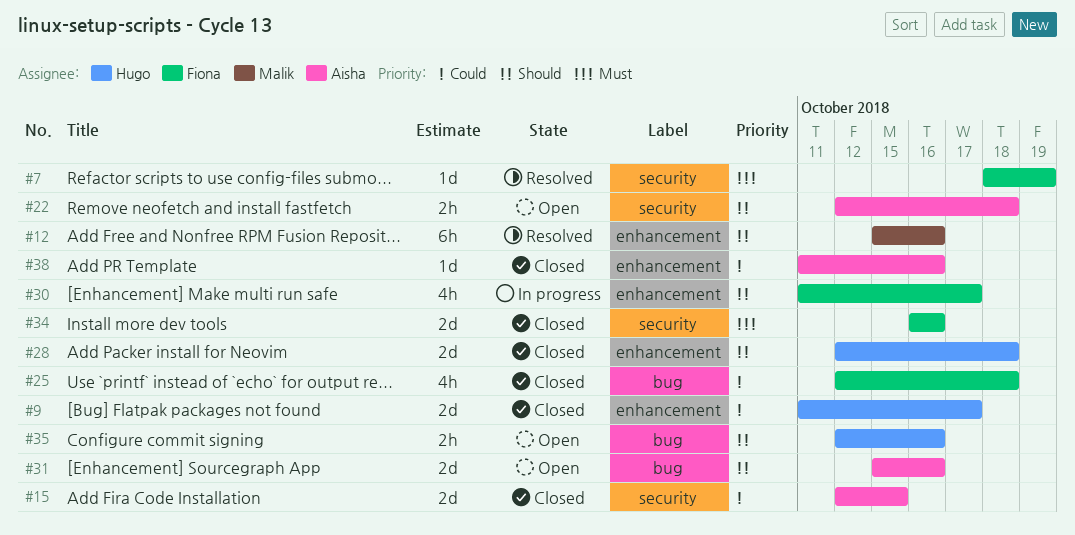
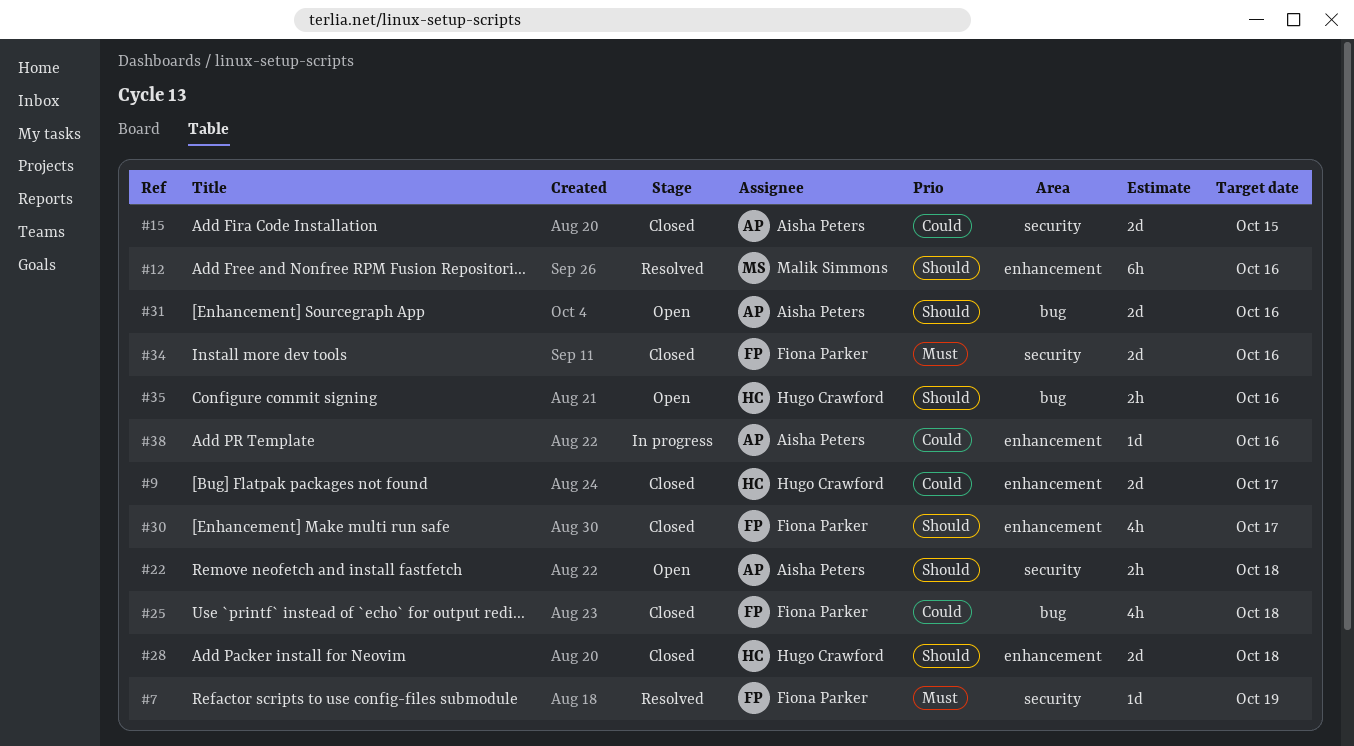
#30, status: In progress -> Closed
#38, status: Closed -> In progress

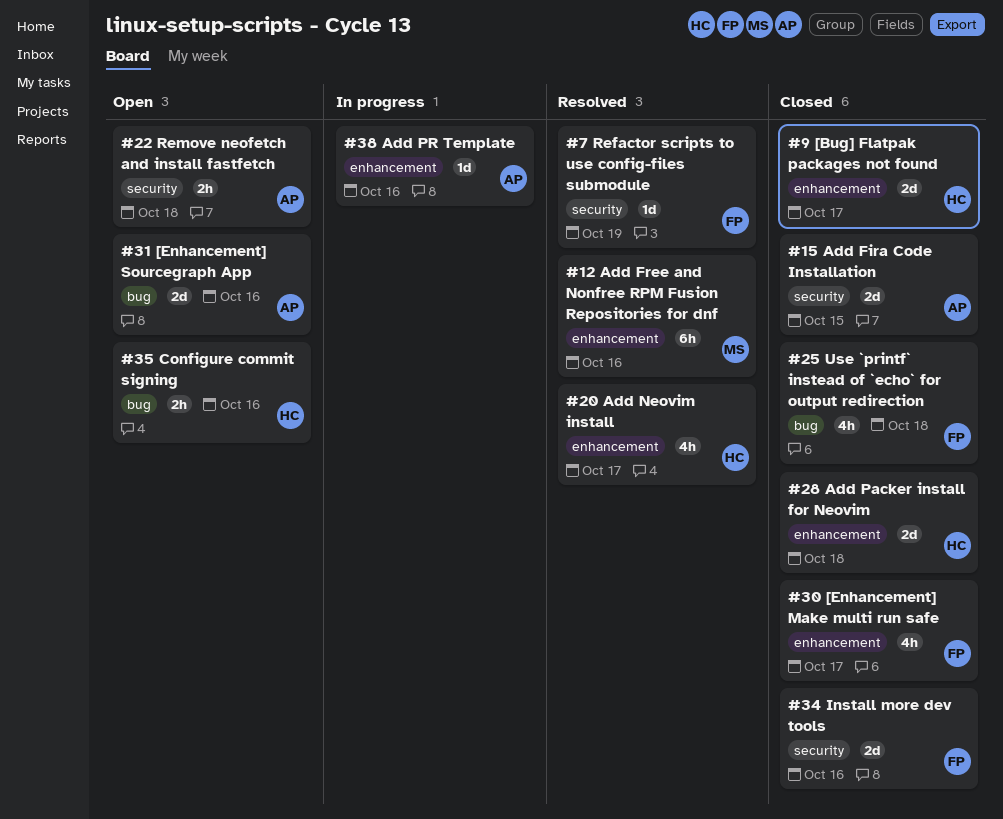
#20: none -> present

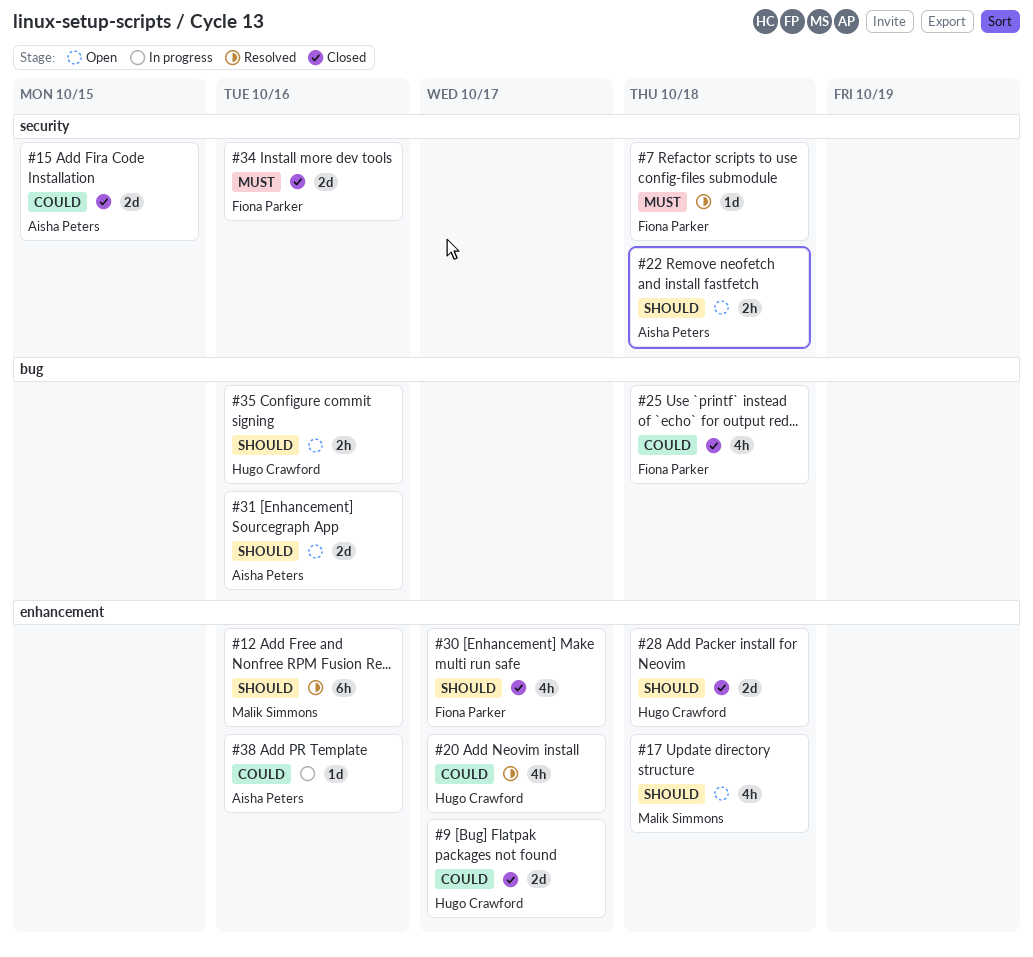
#7, due: Oct 19 -> Oct 18
#17: none -> present

